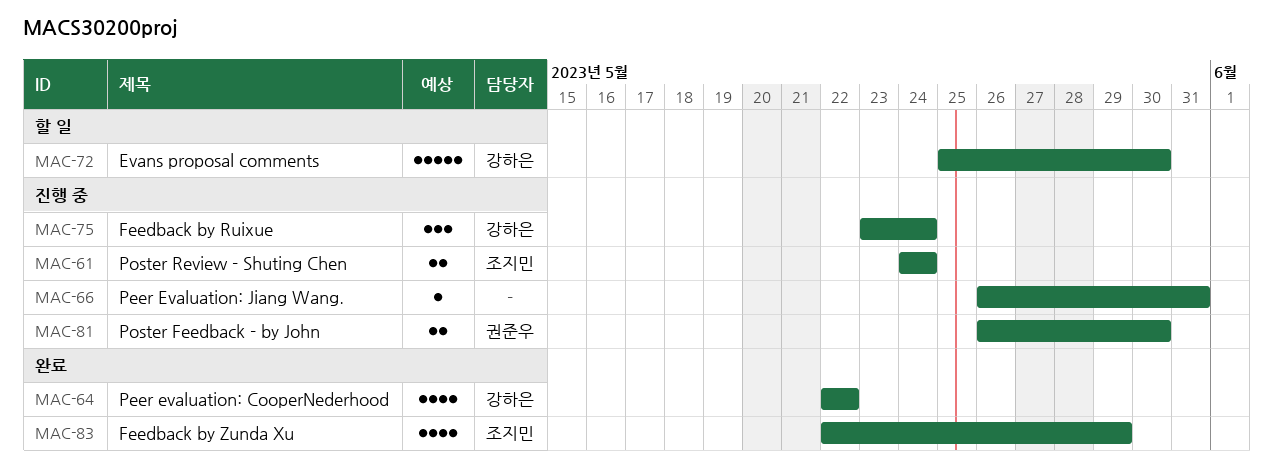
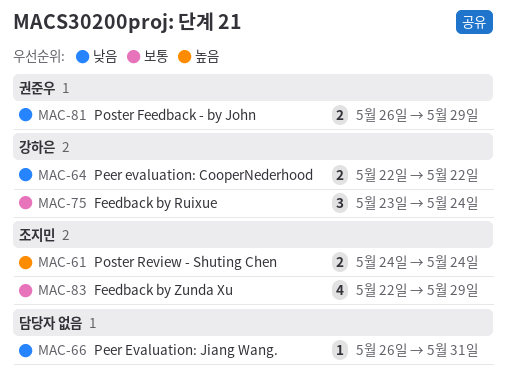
MAC-64, estimate: 4 -> 2
MAC-72: present -> none
MAC-81, due: May 30 -> May 29

